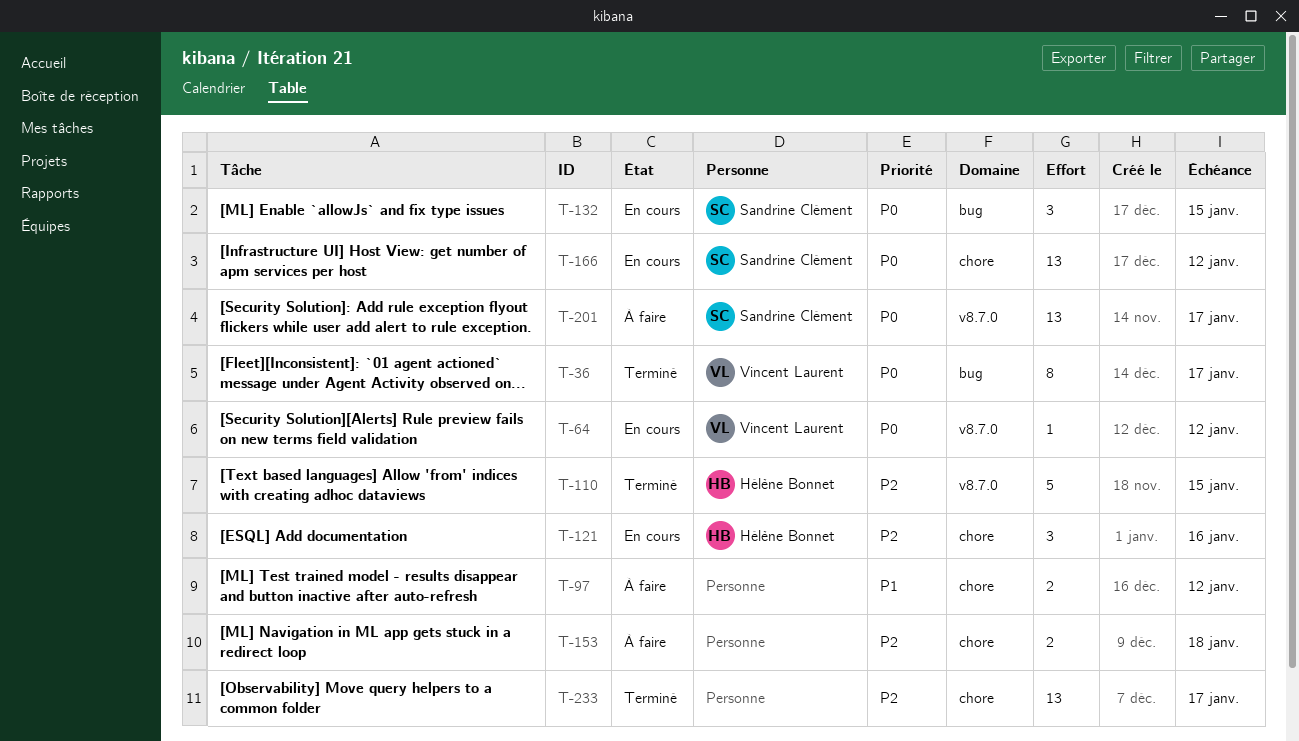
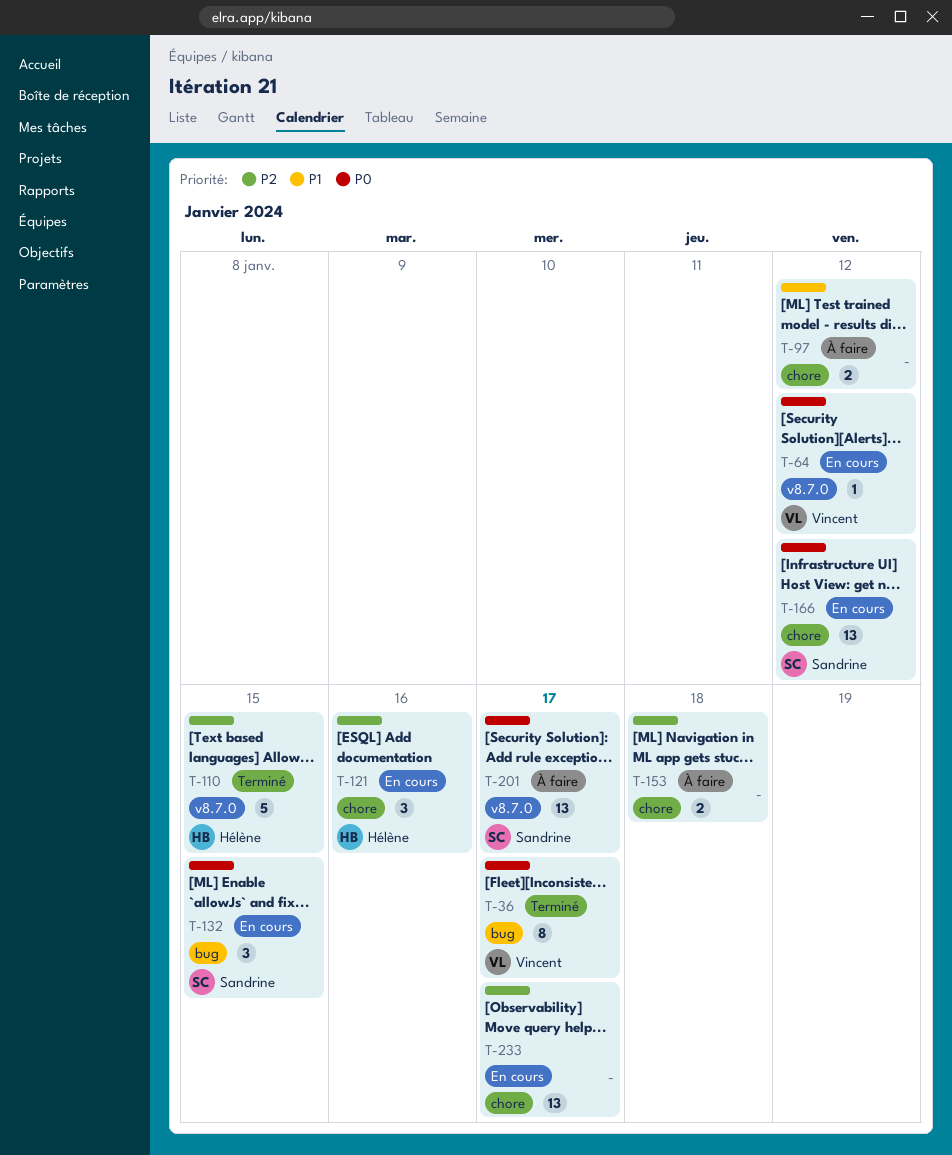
T-233, status: Terminé -> En cours

